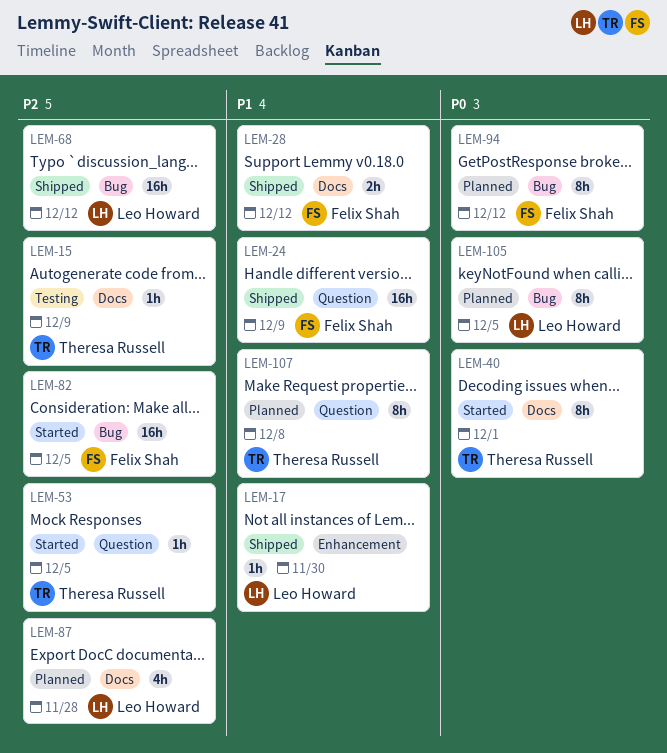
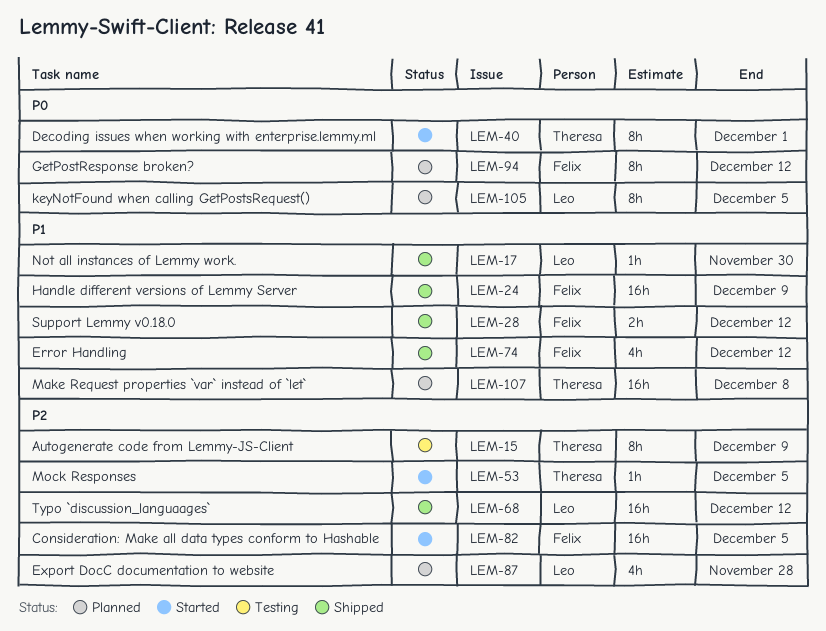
LEM-15, estimate: 1h -> 8h
LEM-74: none -> present
LEM-107, estimate: 8h -> 16h

